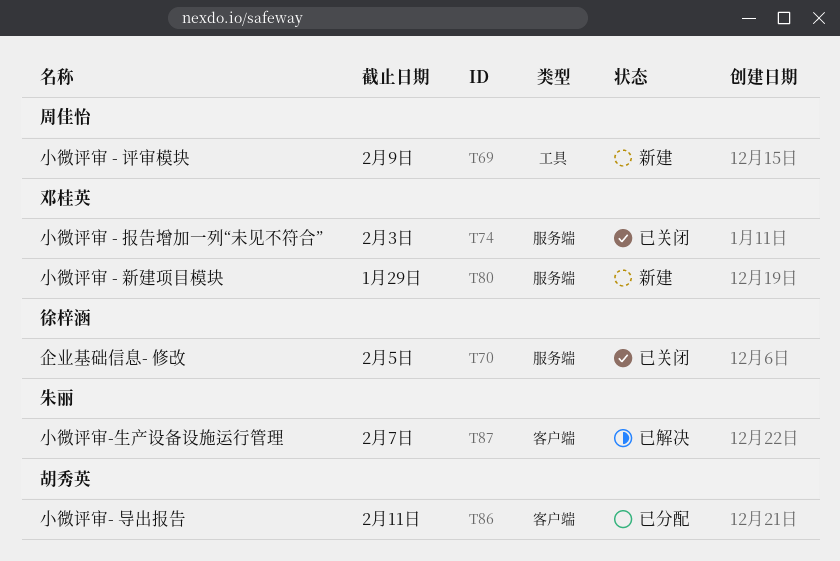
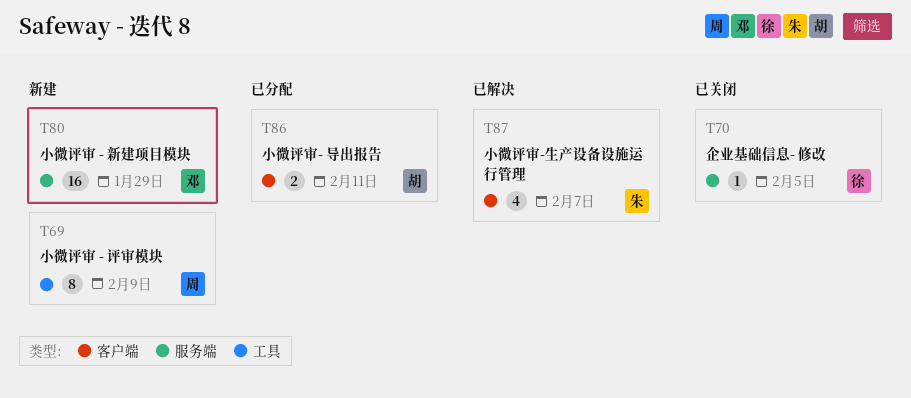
T74: present -> none

